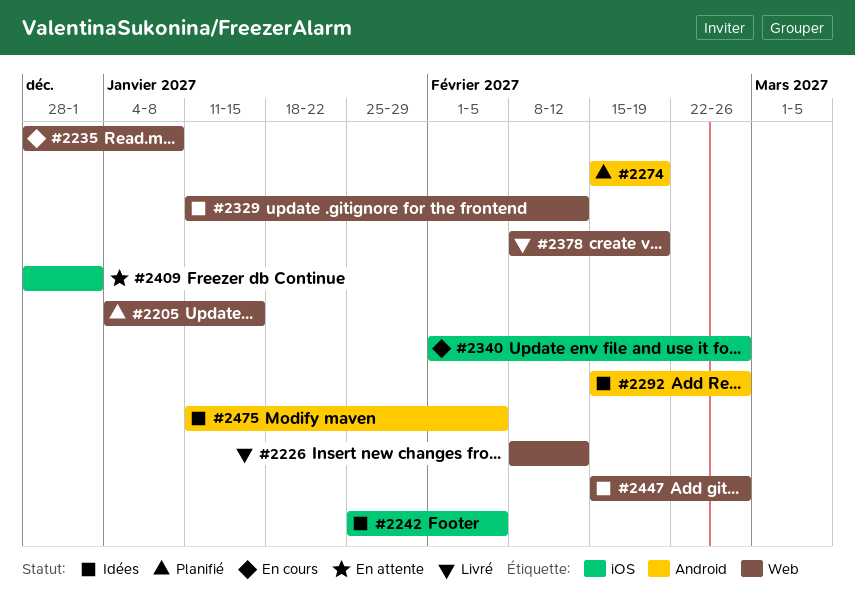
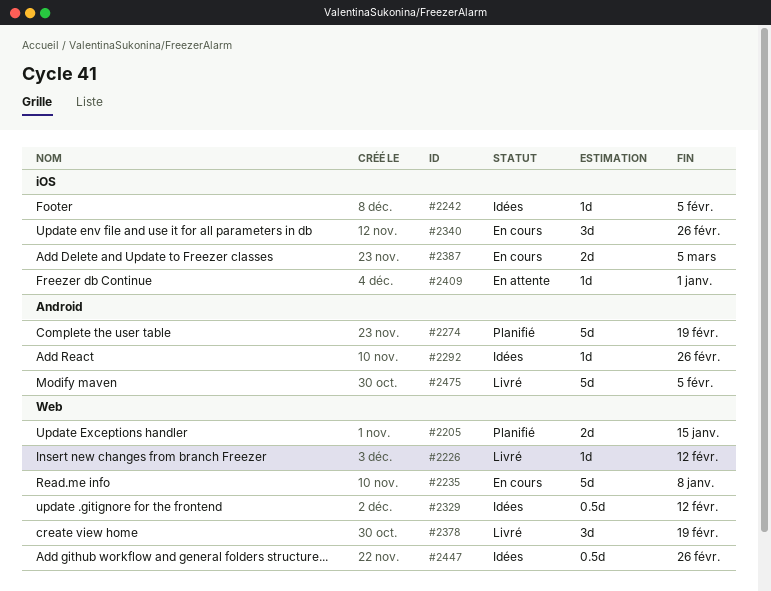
#2387: none -> present
#2475, status: Idées -> Livré

